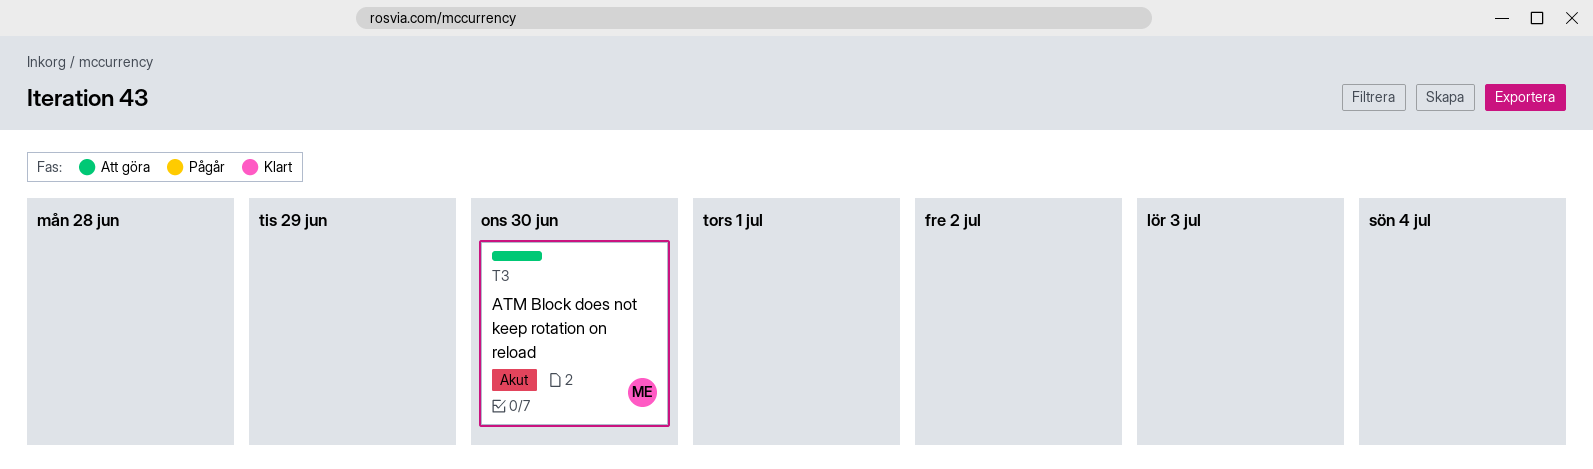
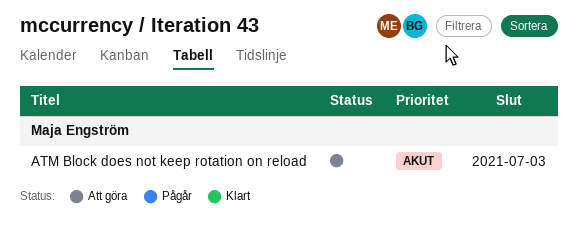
ATM Block does not keep rotation on reload, due: Jun 30 -> Jul 3

